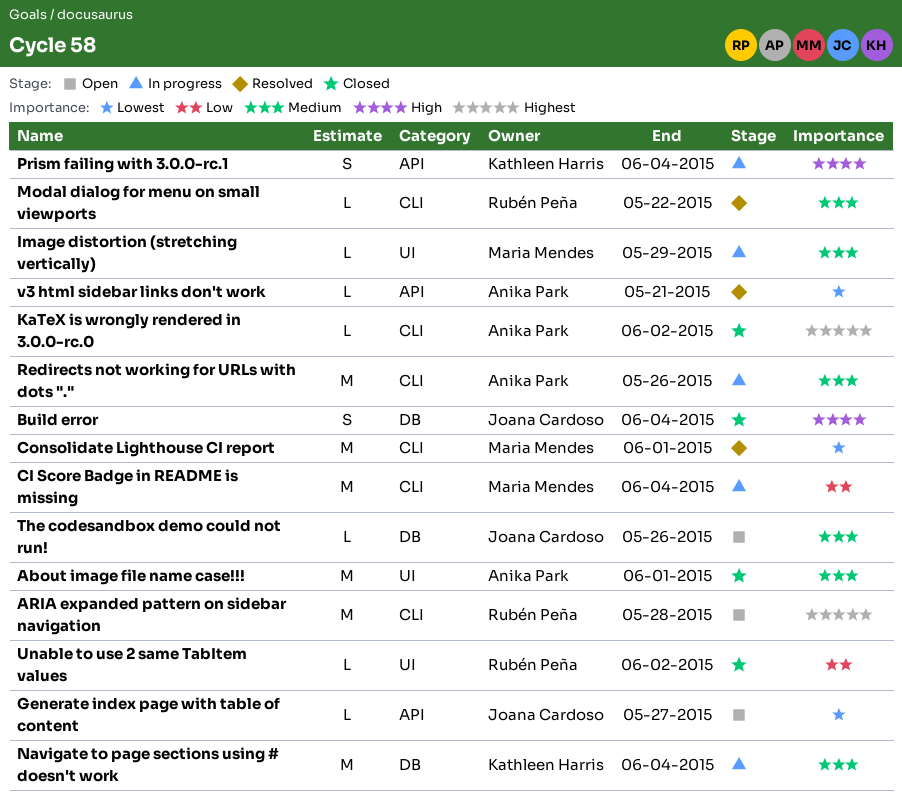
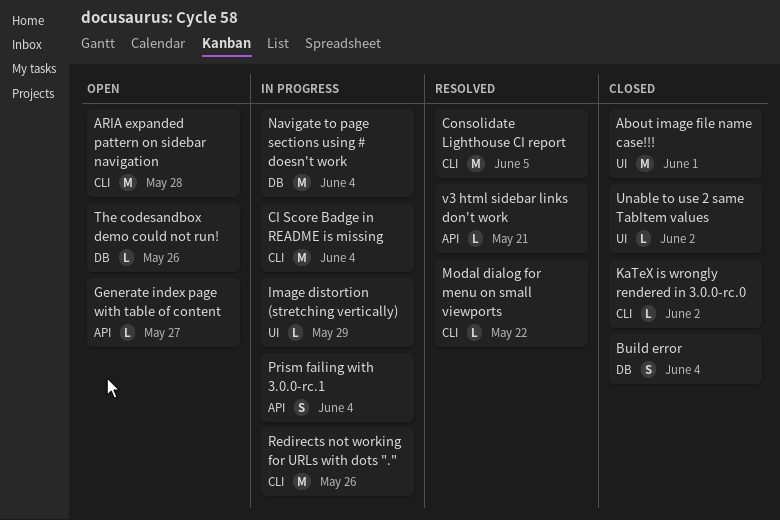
Consolidate Lighthouse CI report, due: Jun 1 -> Jun 5

